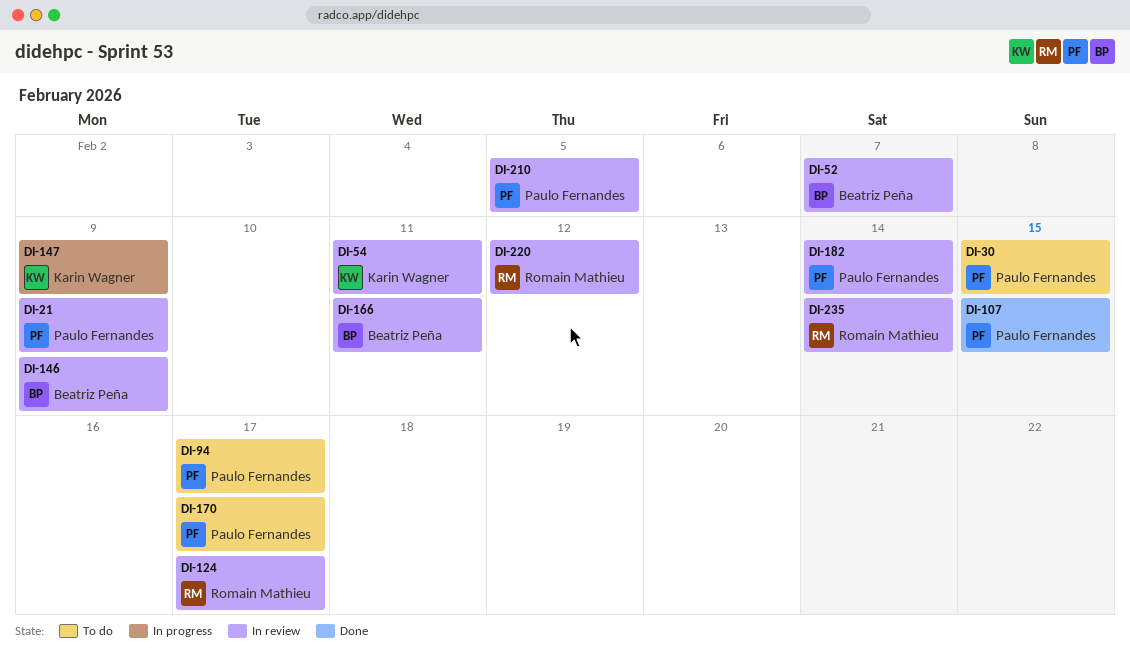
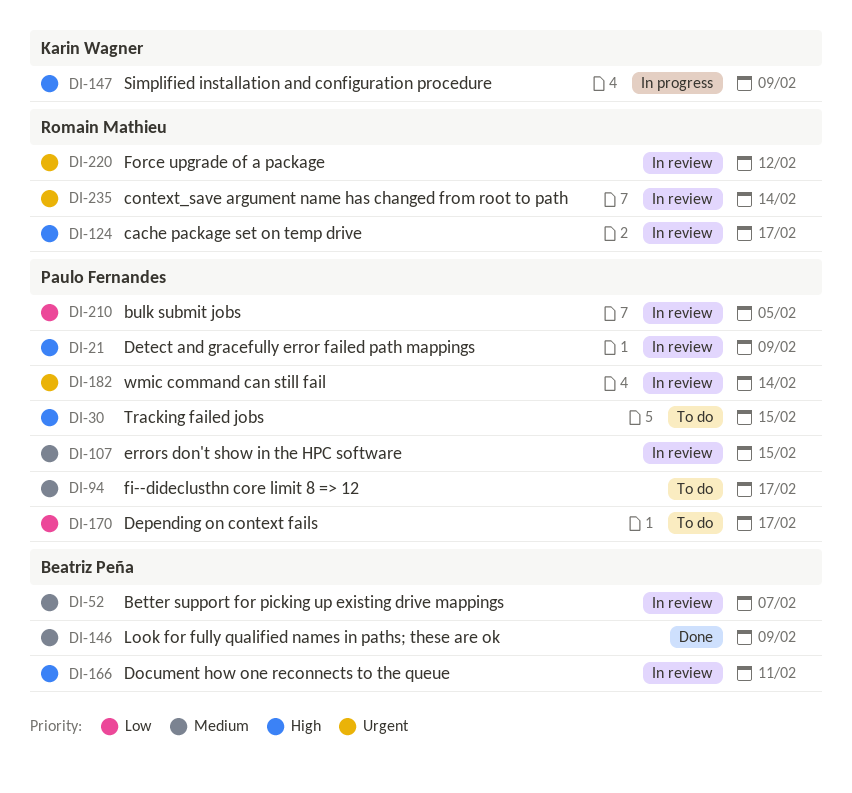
DI-54: present -> none
DI-107, status: Done -> In review
DI-146, status: In review -> Done

